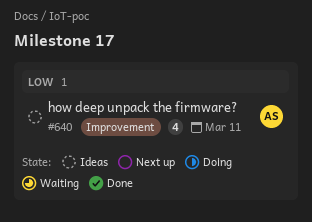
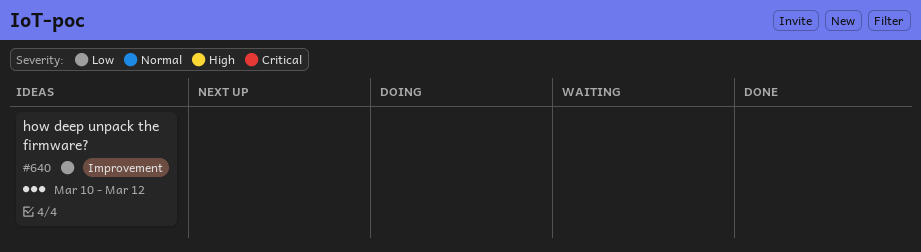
#640, estimate: 4 -> 3
#640, due: Mar 11 -> Mar 12

